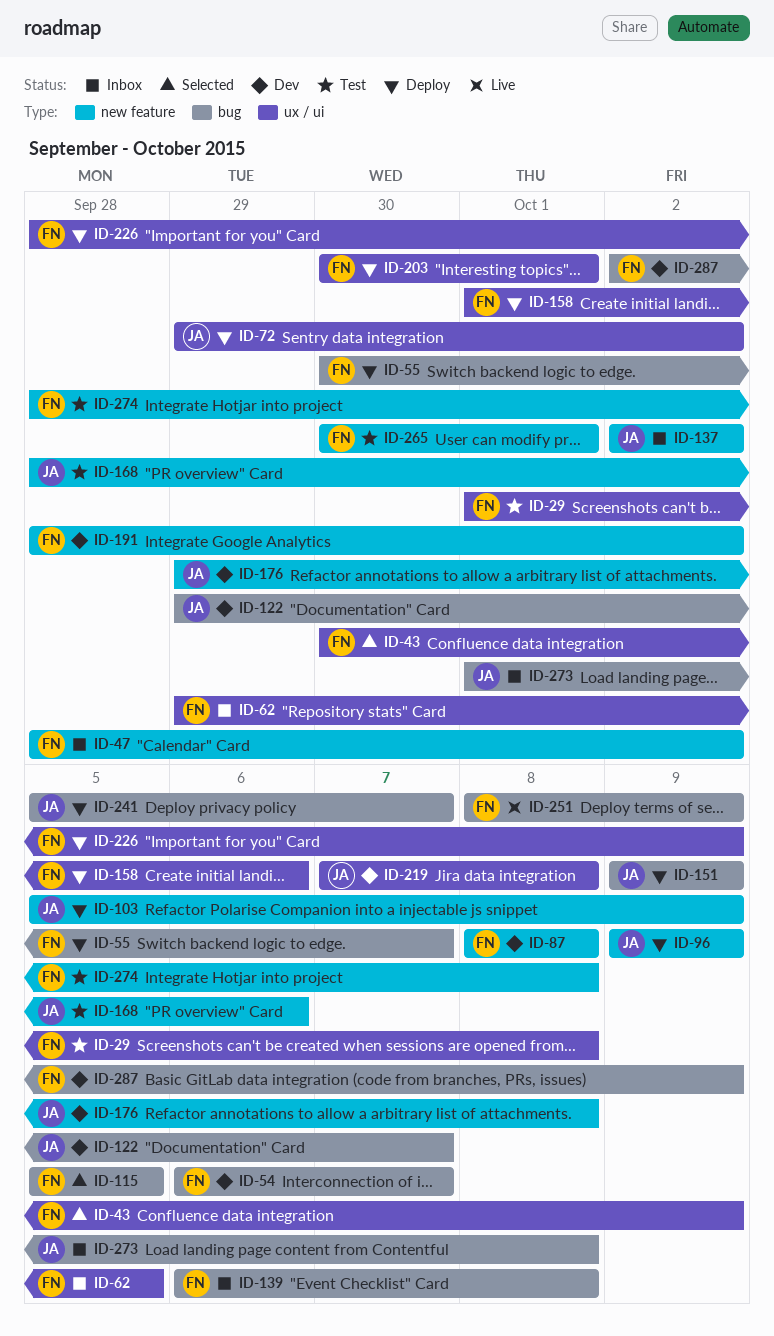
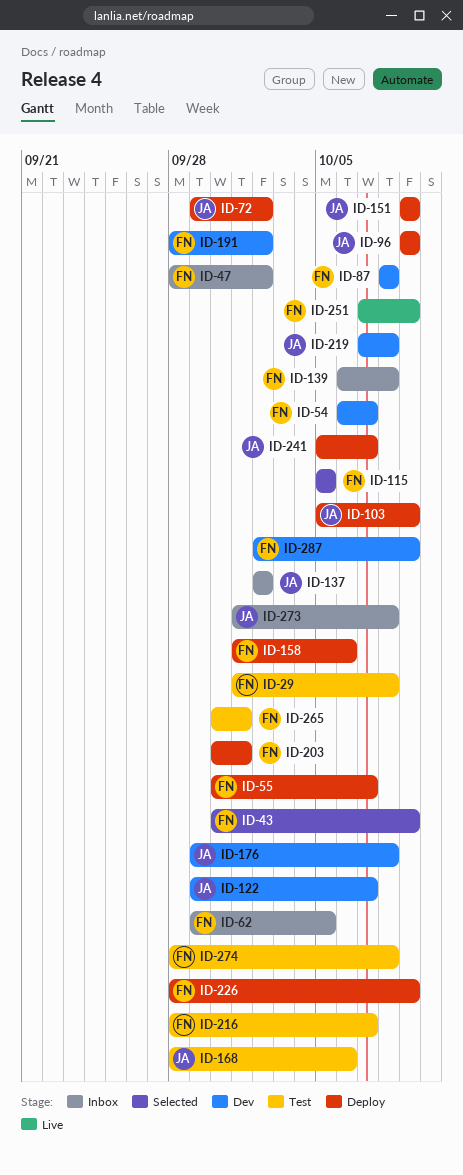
ID-216: none -> present
ID-251, start: Oct 8 -> Oct 7

